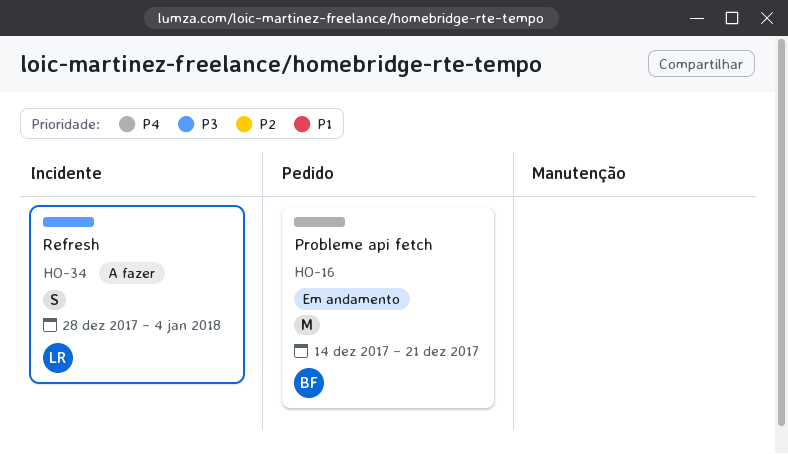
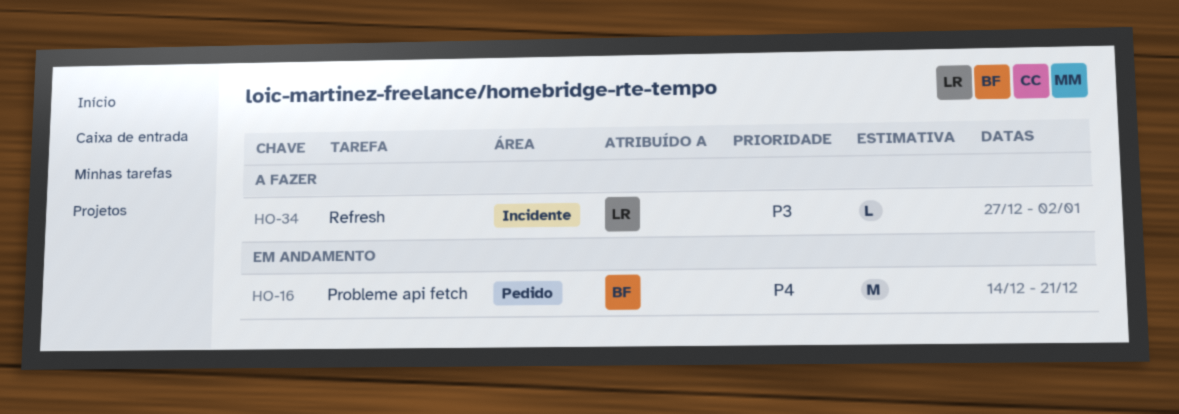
HO-34, estimate: S -> L
HO-34, start: Dec 28 -> Dec 27
HO-34, due: Jan 4 -> Jan 2

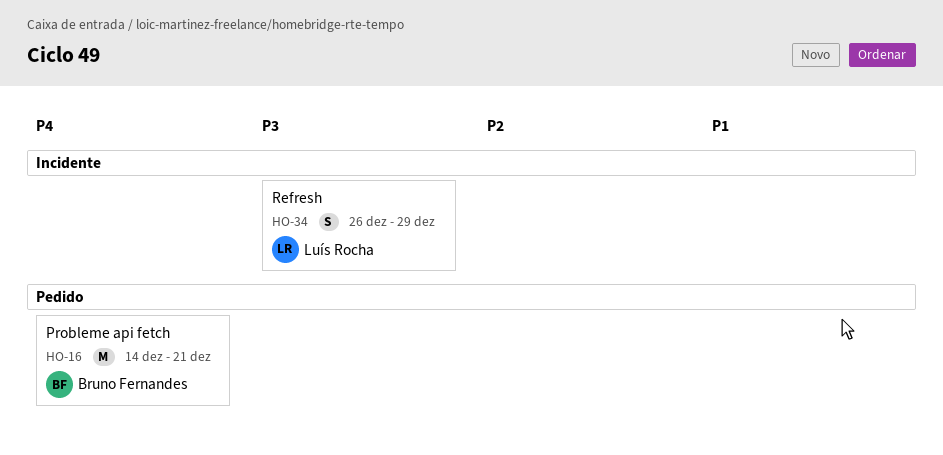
HO-34, estimate: L -> S
HO-34, start: Dec 27 -> Dec 26
HO-34, due: Jan 2 -> Dec 29

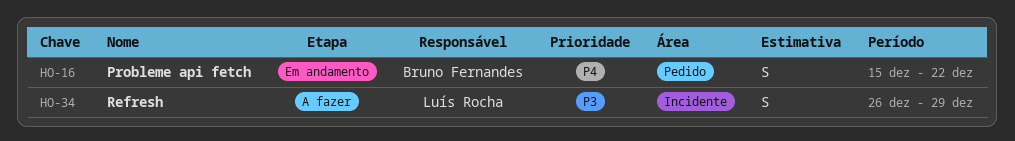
HO-16, estimate: M -> S
HO-16, start: Dec 14 -> Dec 15
HO-16, due: Dec 21 -> Dec 22

